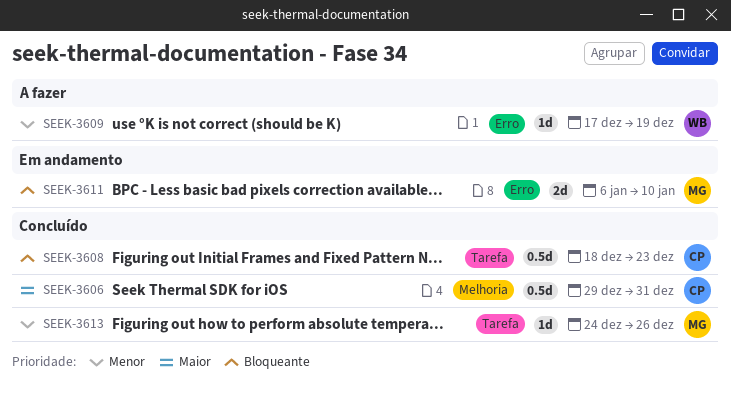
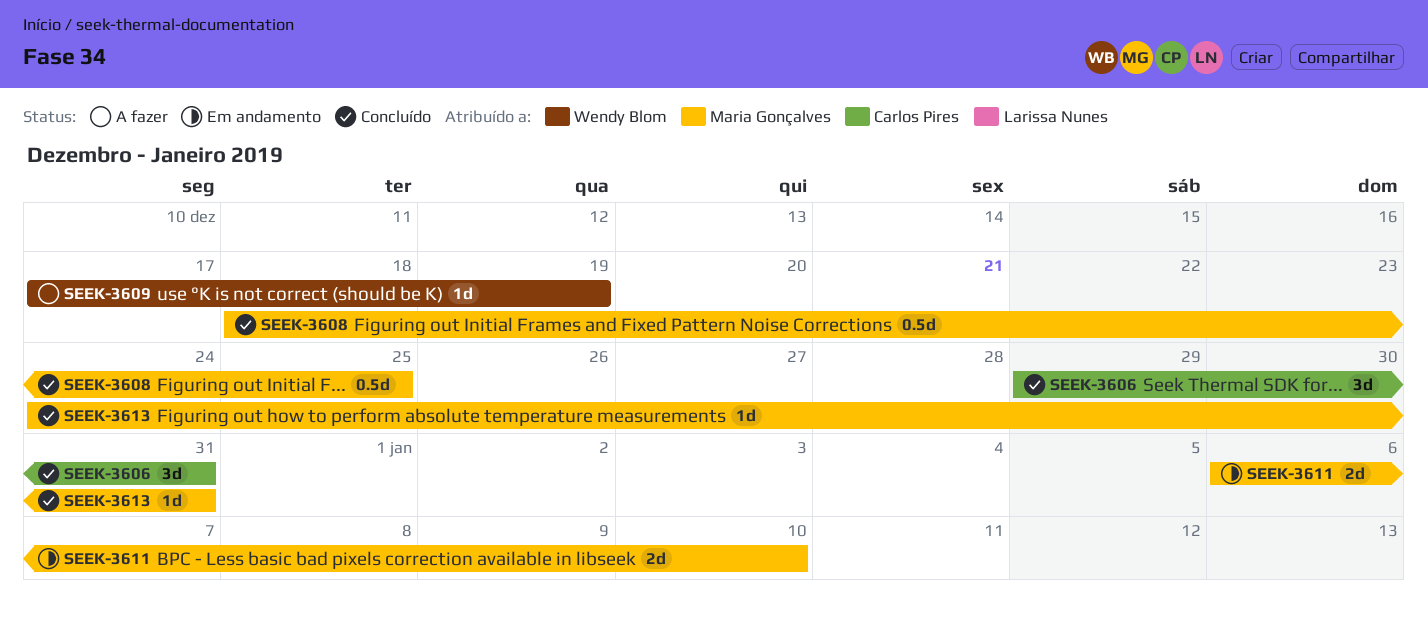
SEEK-3606, estimate: 0.5d -> 3d
SEEK-3608, owner: Carlos Pires -> Maria Gonçalves
SEEK-3608, due: Dec 23 -> Dec 25
SEEK-3613, due: Dec 26 -> Dec 31

